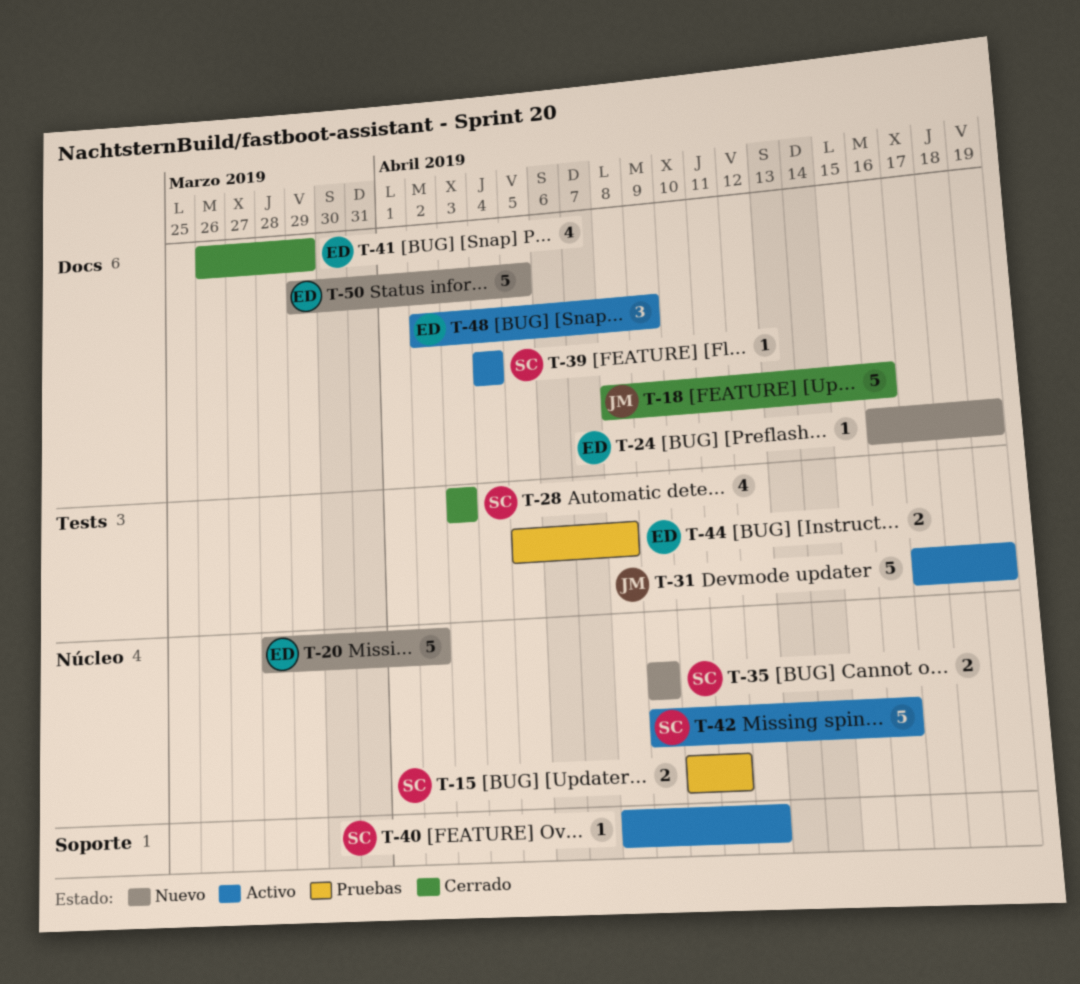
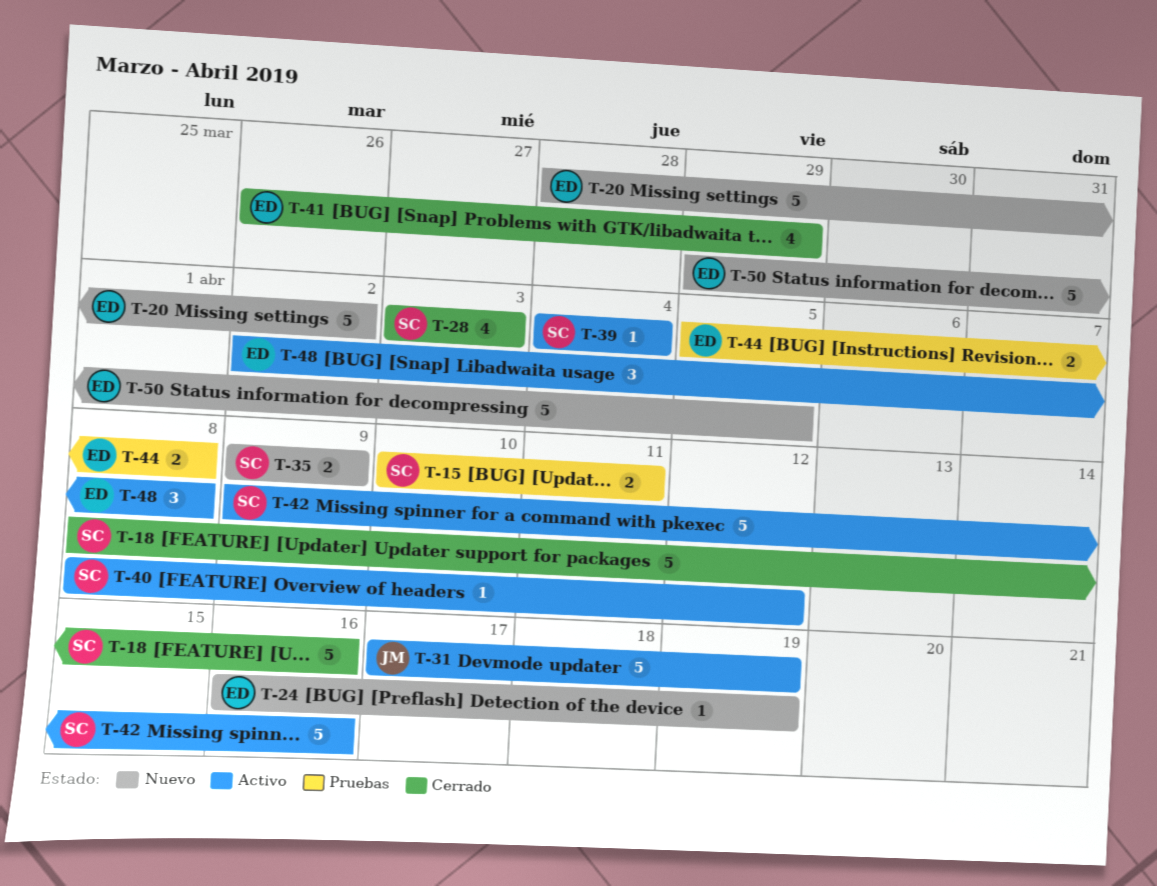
T-18, owner: JM -> SC
T-48, due: Apr 9 -> Apr 8

